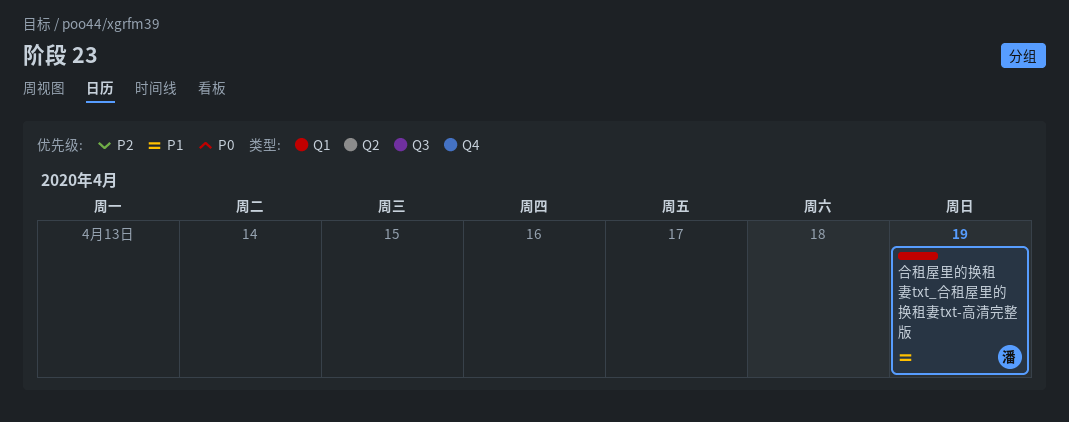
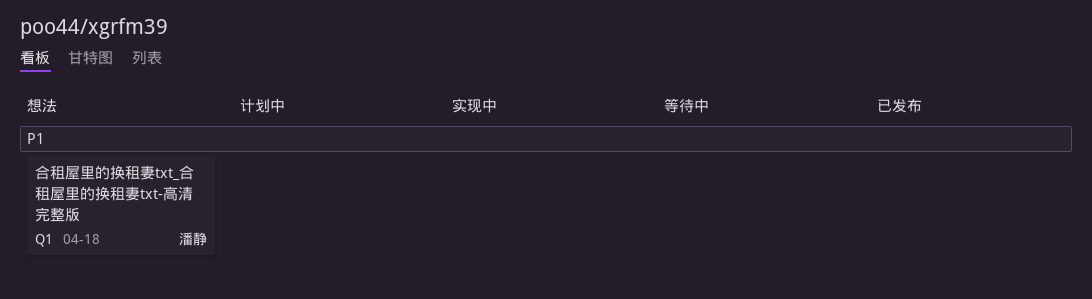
合租屋里的换租妻txt_合租屋里的换租妻txt-高清完整版, due: Apr 19 -> Apr 18

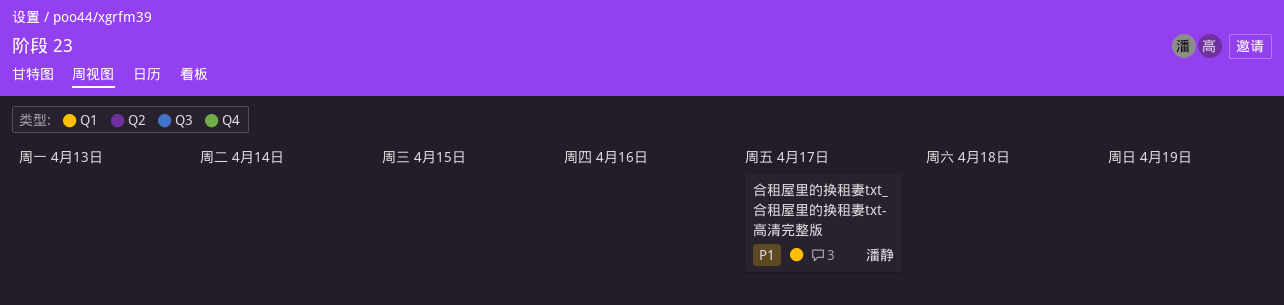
合租屋里的换租妻txt_合租屋里的换租妻txt-高清完整版, due: Apr 18 -> Apr 17

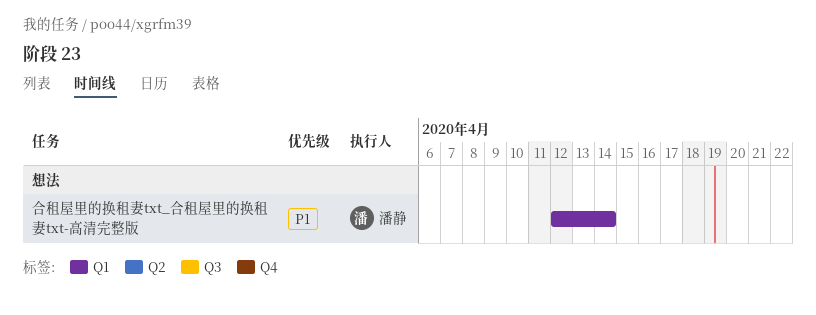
合租屋里的换租妻txt_合租屋里的换租妻txt-高清完整版, due: Apr 17 -> Apr 14

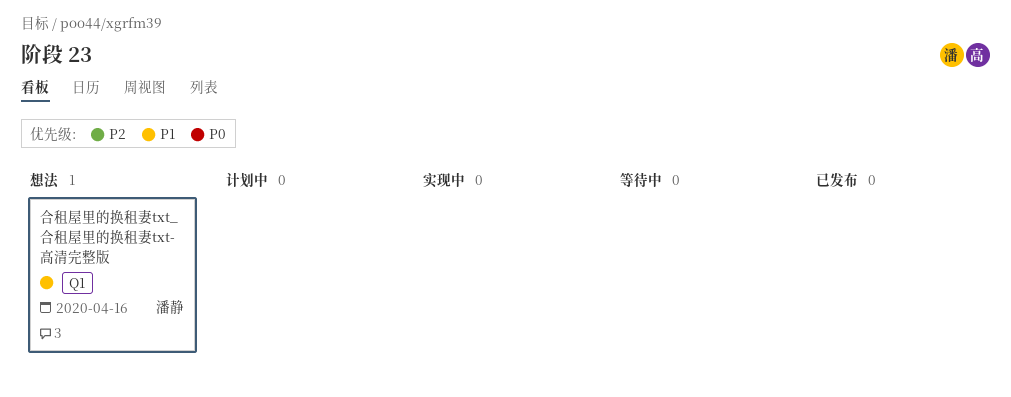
合租屋里的换租妻txt_合租屋里的换租妻txt-高清完整版, due: Apr 14 -> Apr 16

